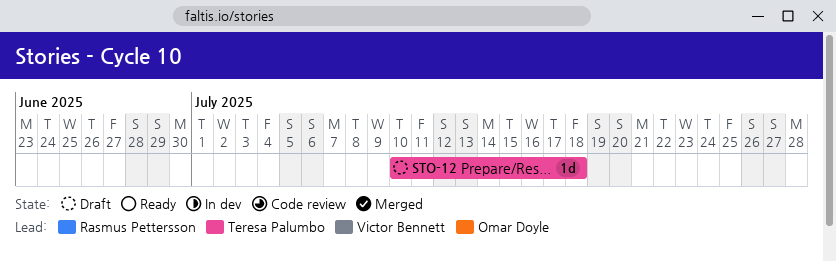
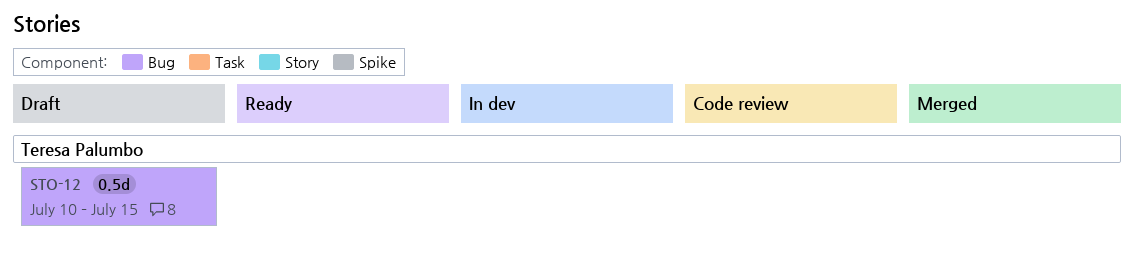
STO-12, estimate: 1d -> 0.5d
STO-12, due: Jul 18 -> Jul 15

